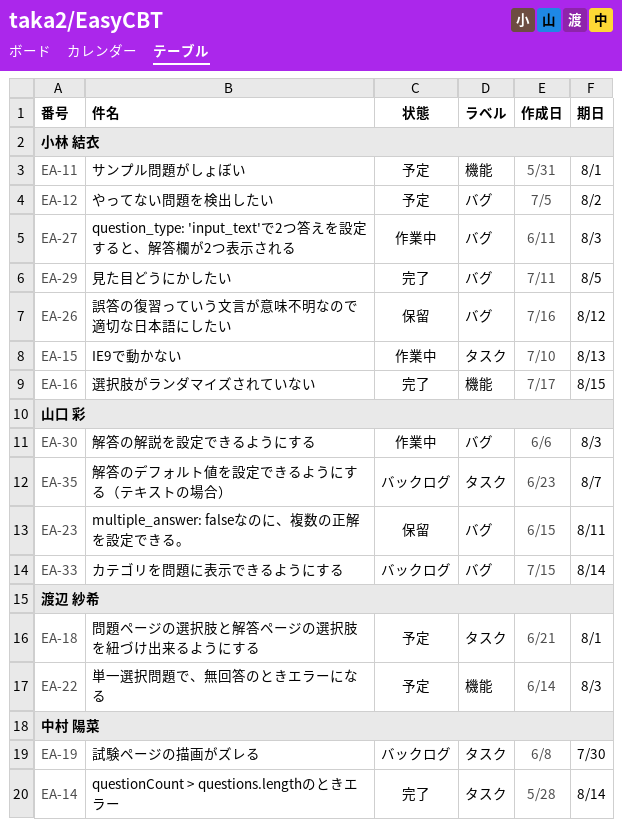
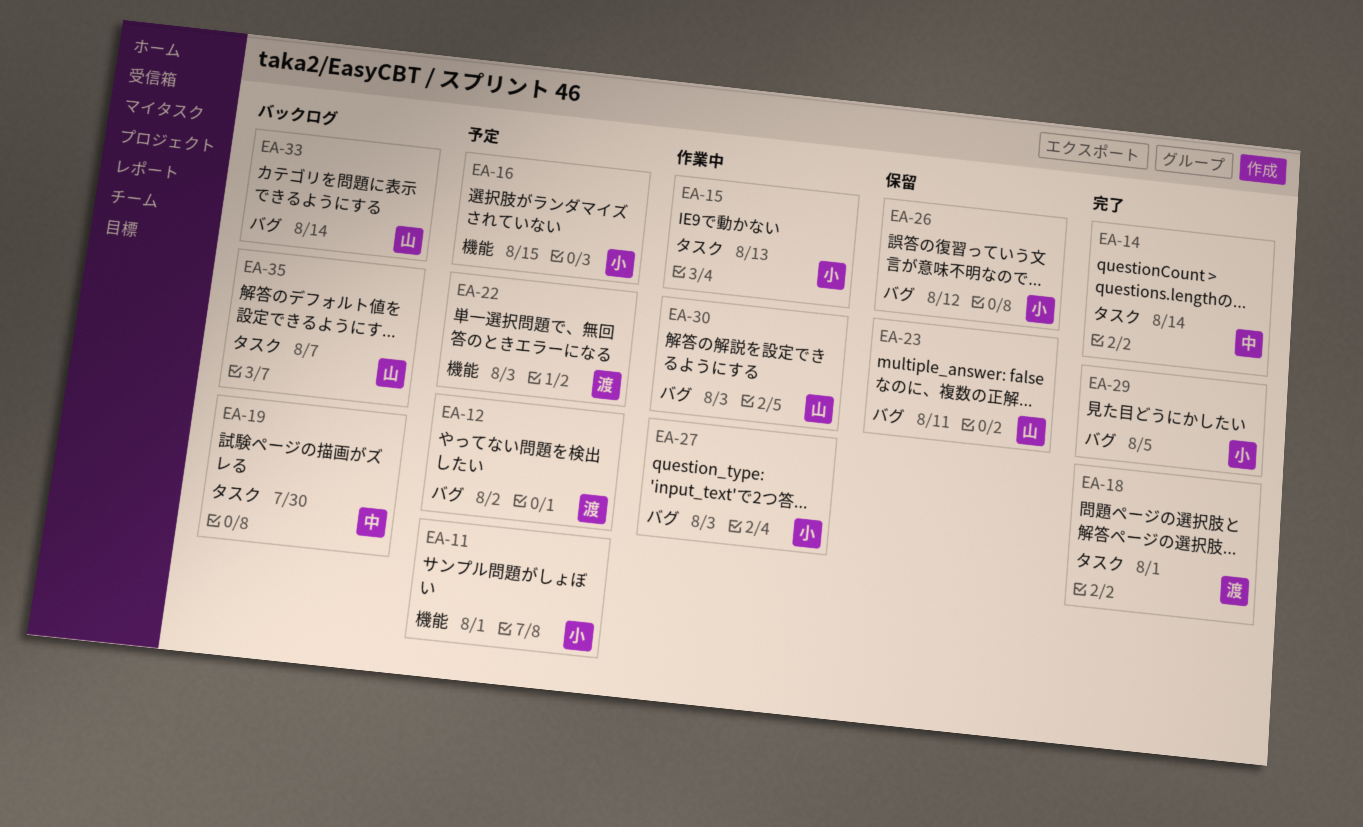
EA-12, owner: 小林 結衣 -> 渡辺 紗希
EA-16, status: 完了 -> 予定
EA-18, status: 予定 -> 完了

